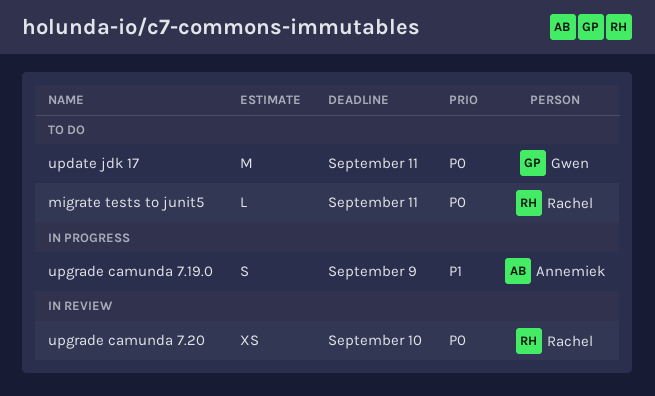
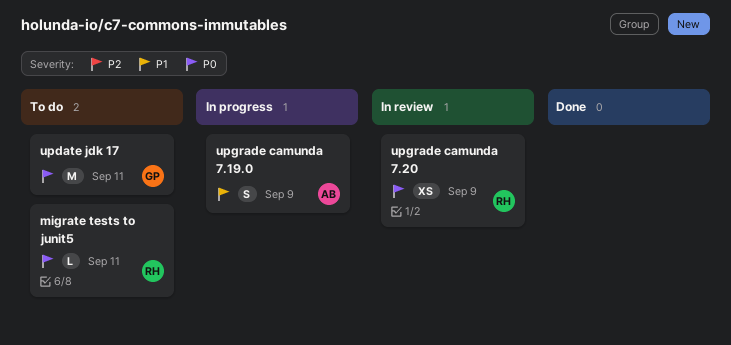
upgrade camunda 7.20, due: Sep 10 -> Sep 9

